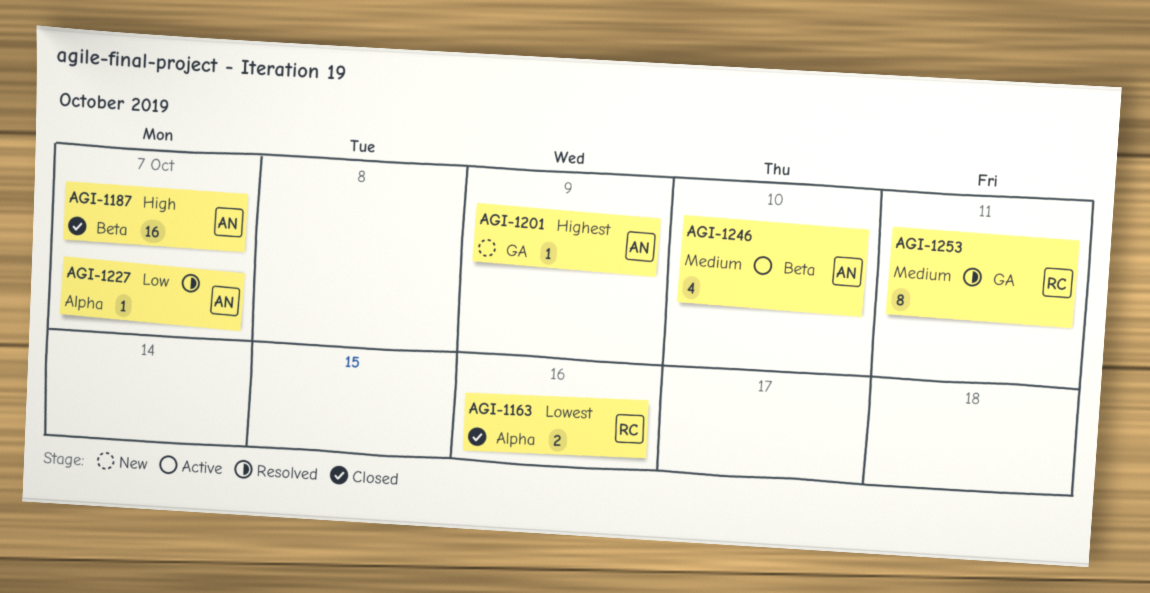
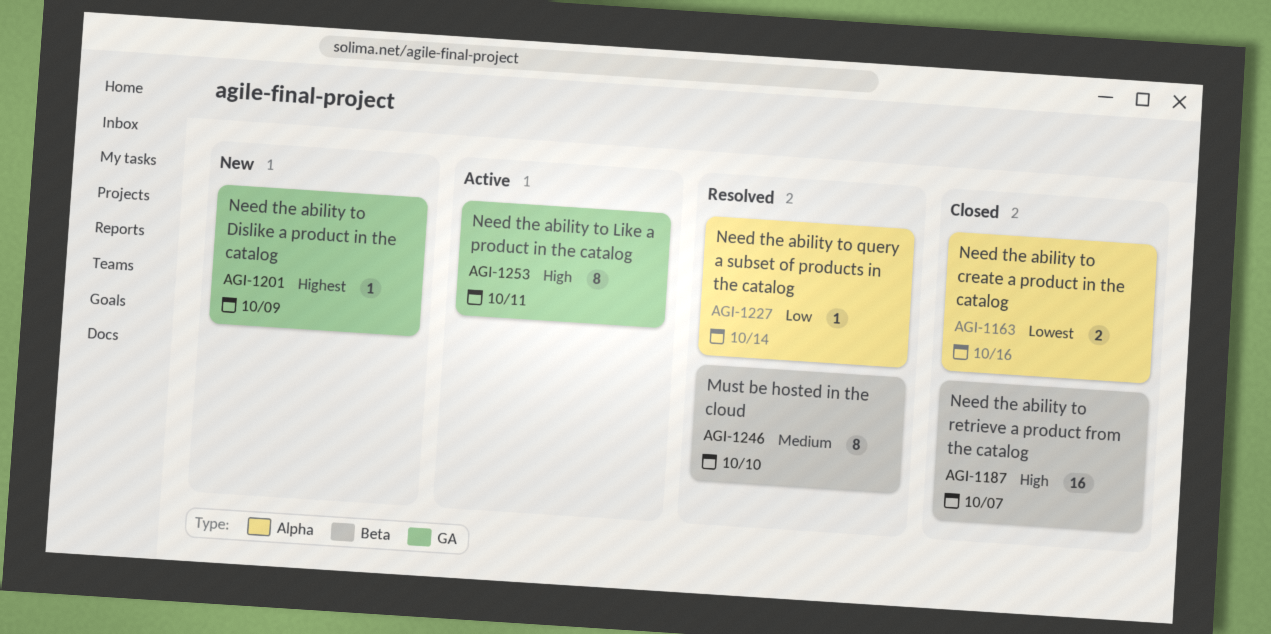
AGI-1227, due: Oct 7 -> Oct 14
AGI-1246, status: Active -> Resolved
AGI-1246, estimate: 4 -> 8
AGI-1253, status: Resolved -> Active
AGI-1253, priority: Medium -> High

